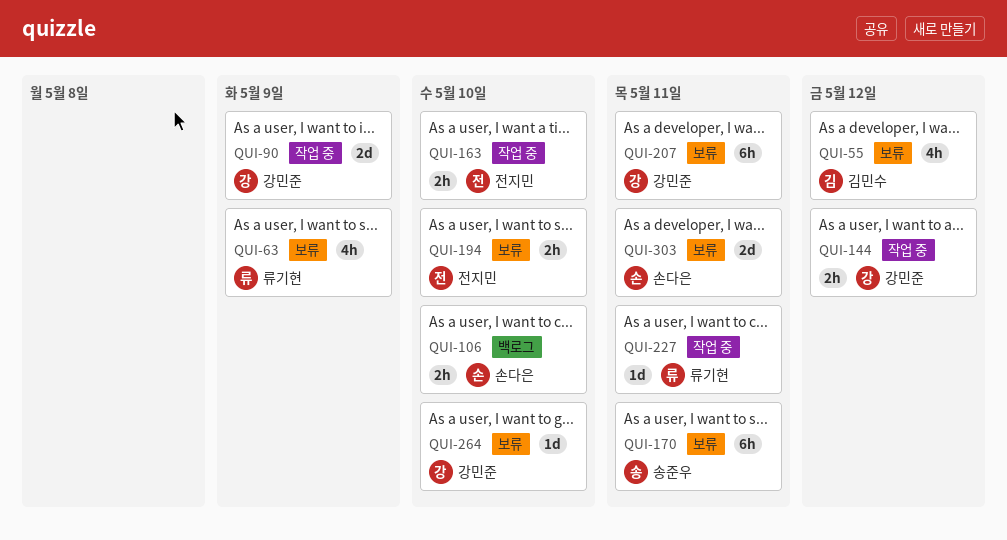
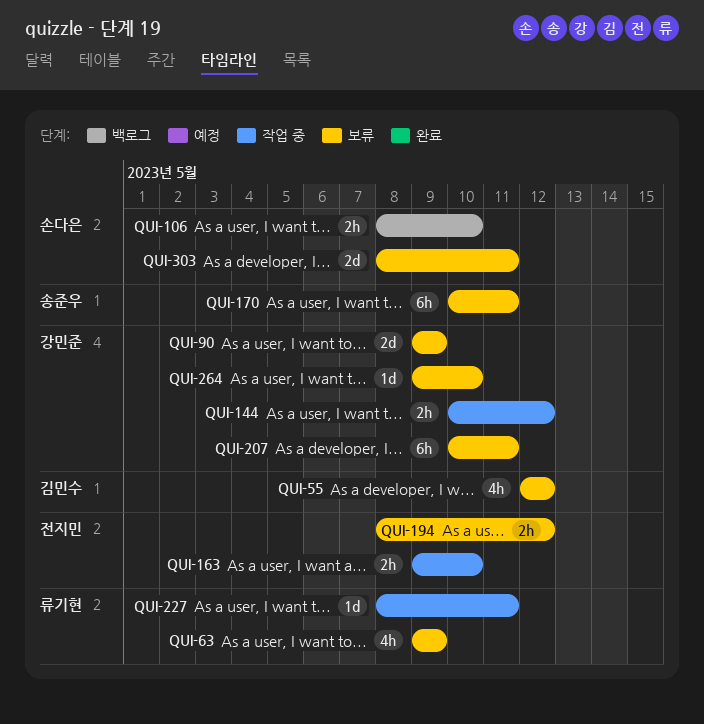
QUI-90, status: 작업 중 -> 보류
QUI-194, due: May 10 -> May 12

